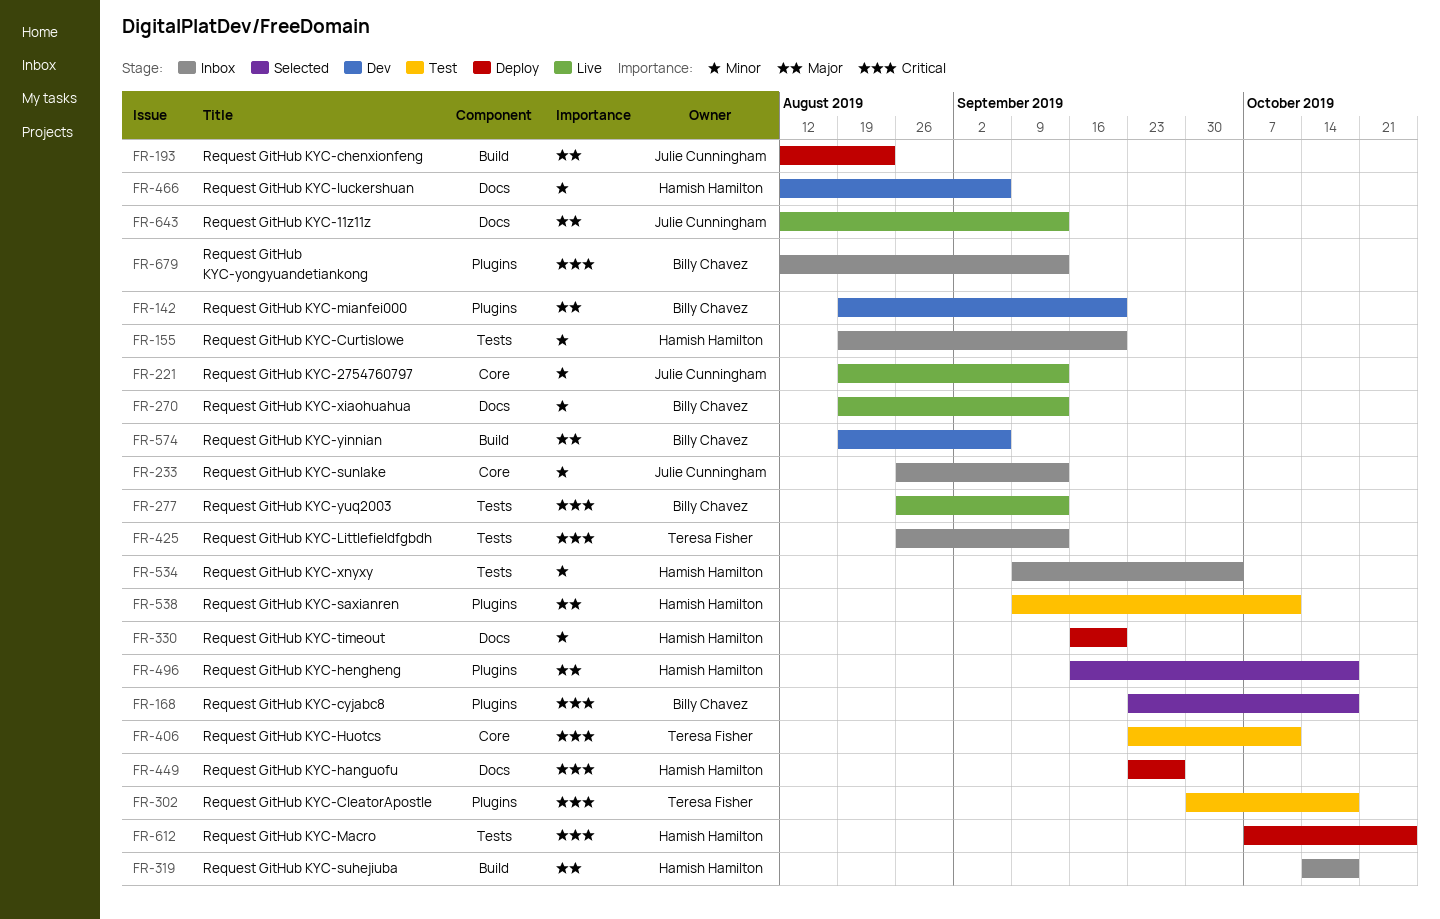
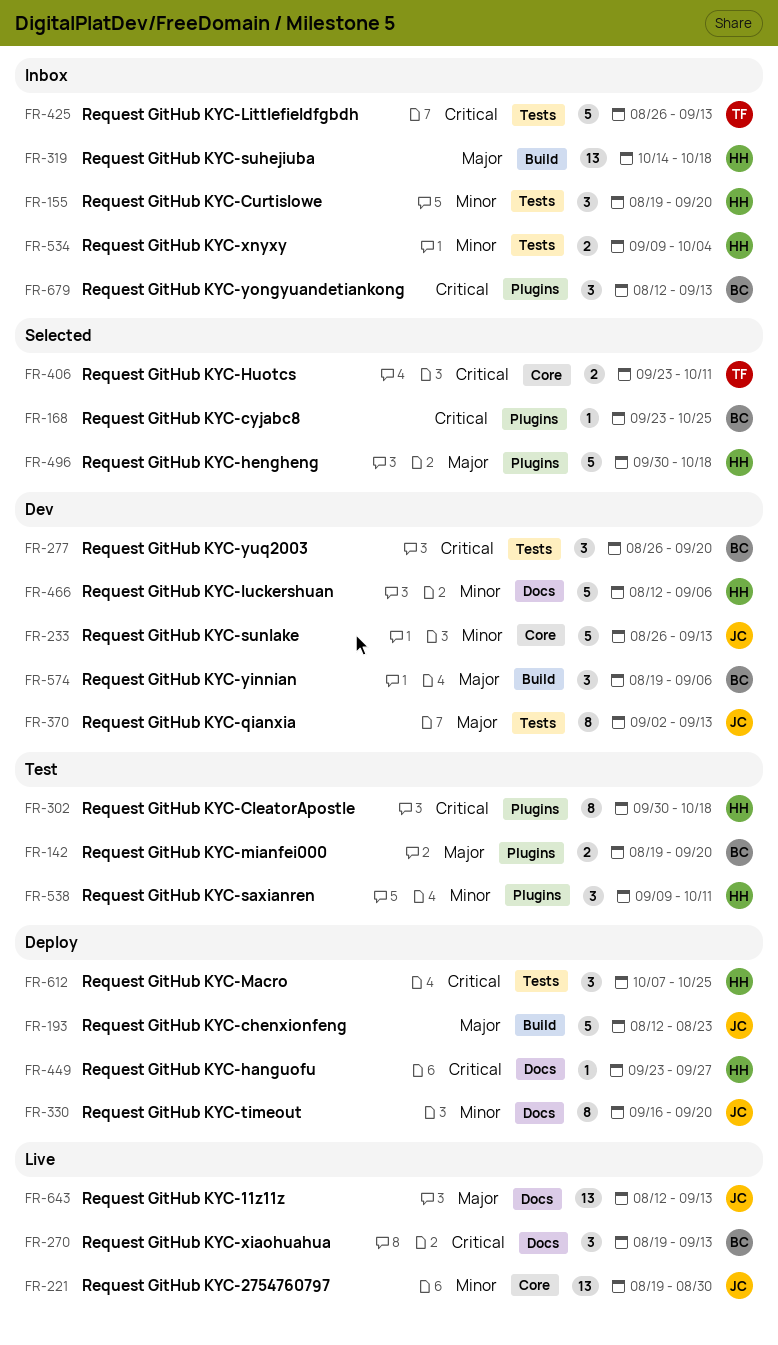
FR-142, status: Dev -> Test
FR-168, due: Oct 18 -> Oct 25
FR-221, due: Sep 13 -> Aug 30
FR-233, status: Inbox -> Dev
FR-270, priority: Minor -> Critical
FR-277, status: Live -> Dev
FR-277, due: Sep 13 -> Sep 20
FR-302, owner: Teresa Fisher -> Hamish Hamilton
FR-330, owner: Hamish Hamilton -> Julie Cunningham
FR-370: none -> present
FR-406, status: Test -> Selected
FR-496, start: Sep 16 -> Sep 30
FR-538, priority: Major -> Minor

